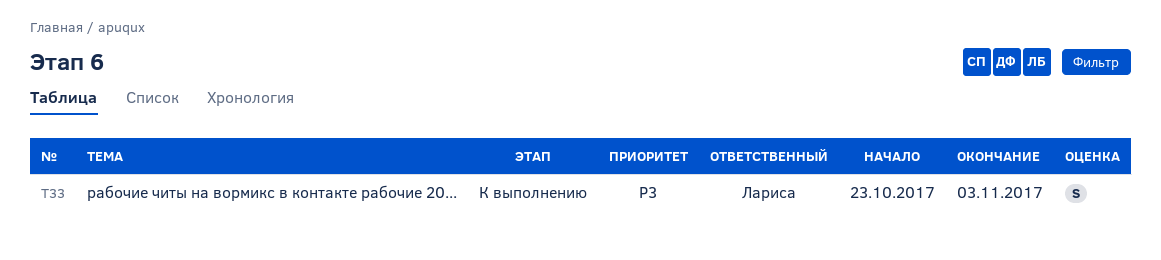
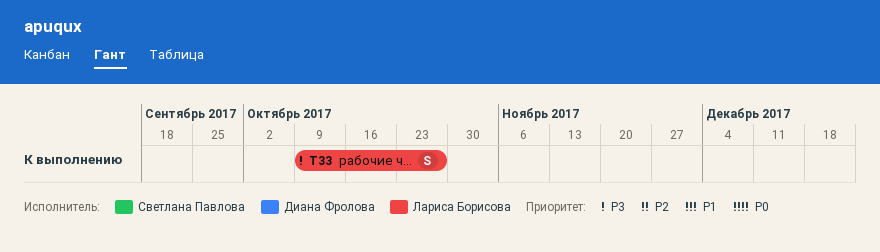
T33, start: Oct 23 -> Oct 9
T33, due: Nov 3 -> Oct 27

